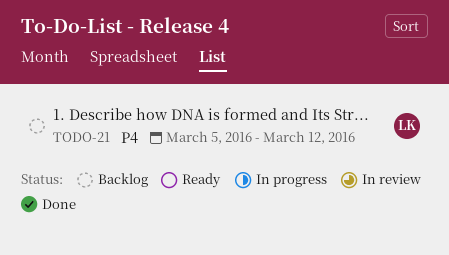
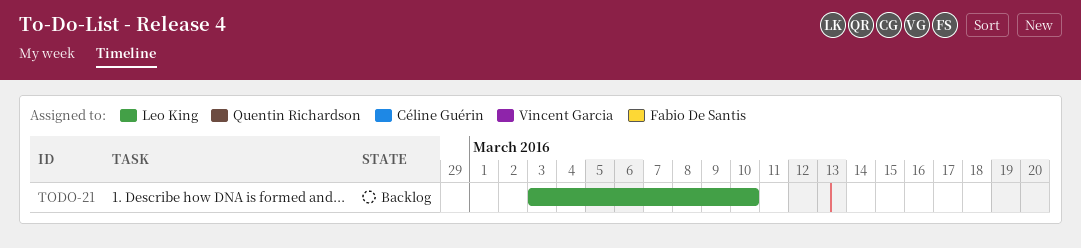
TODO-21, start: Mar 5 -> Mar 3
TODO-21, due: Mar 12 -> Mar 10

